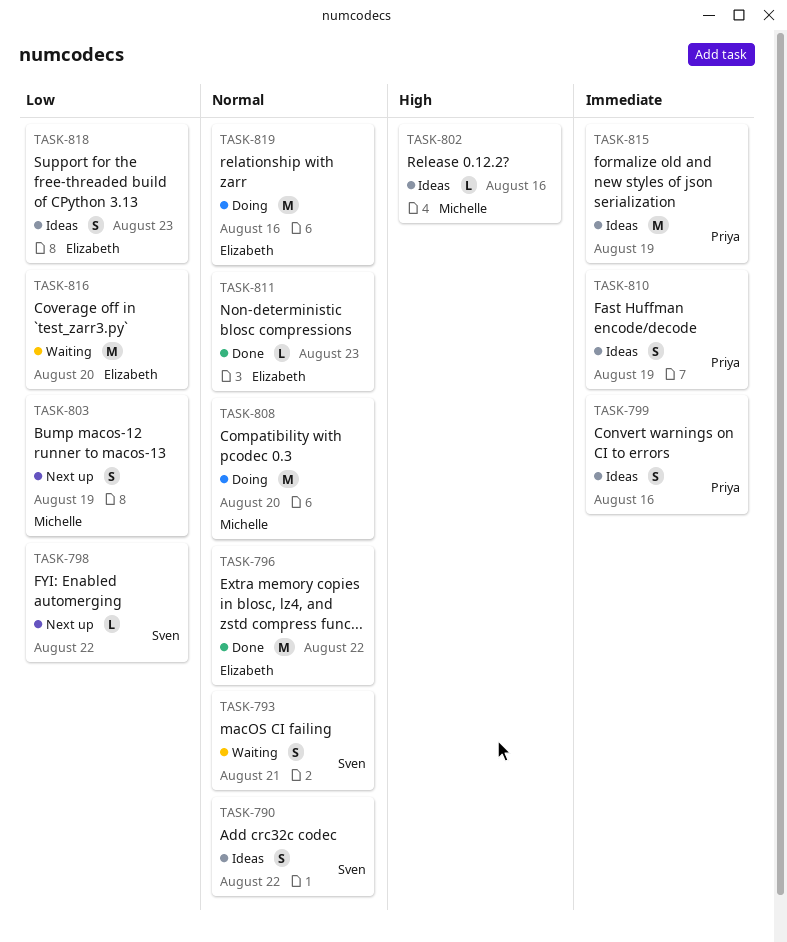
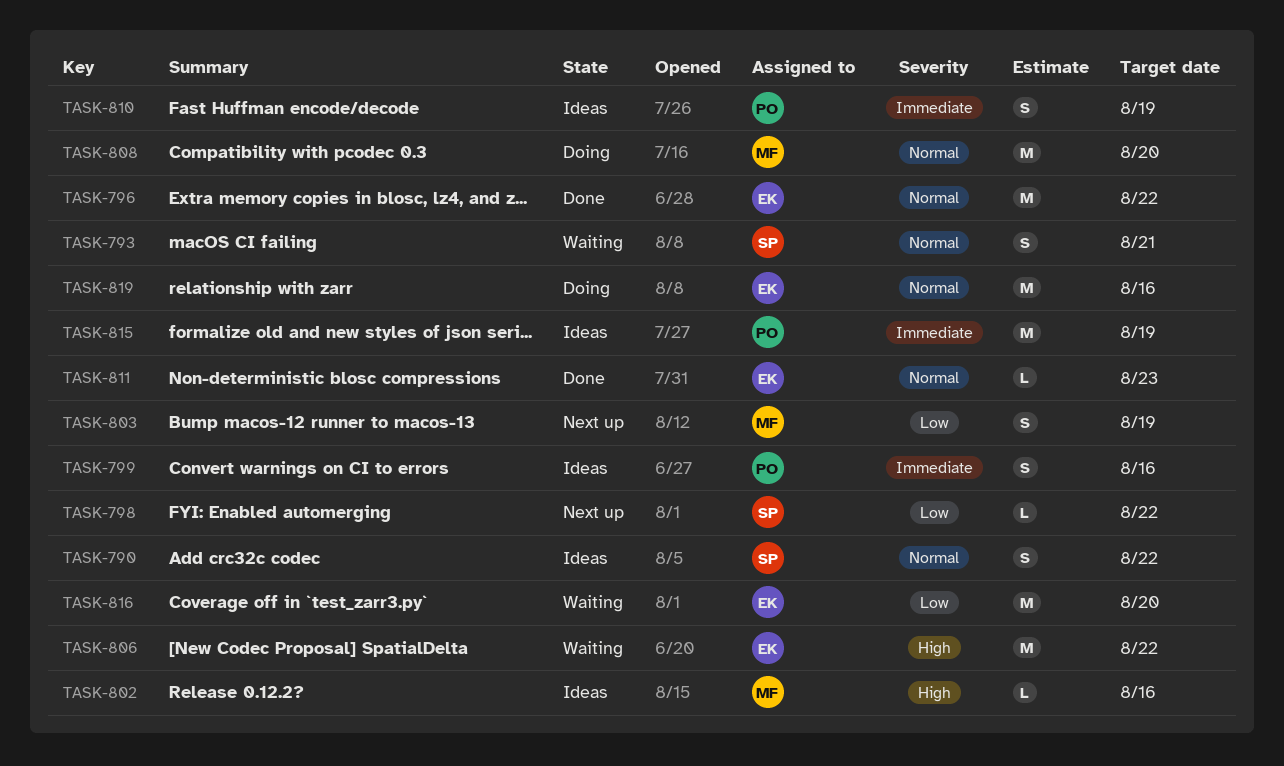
TASK-806: none -> present
TASK-818: present -> none

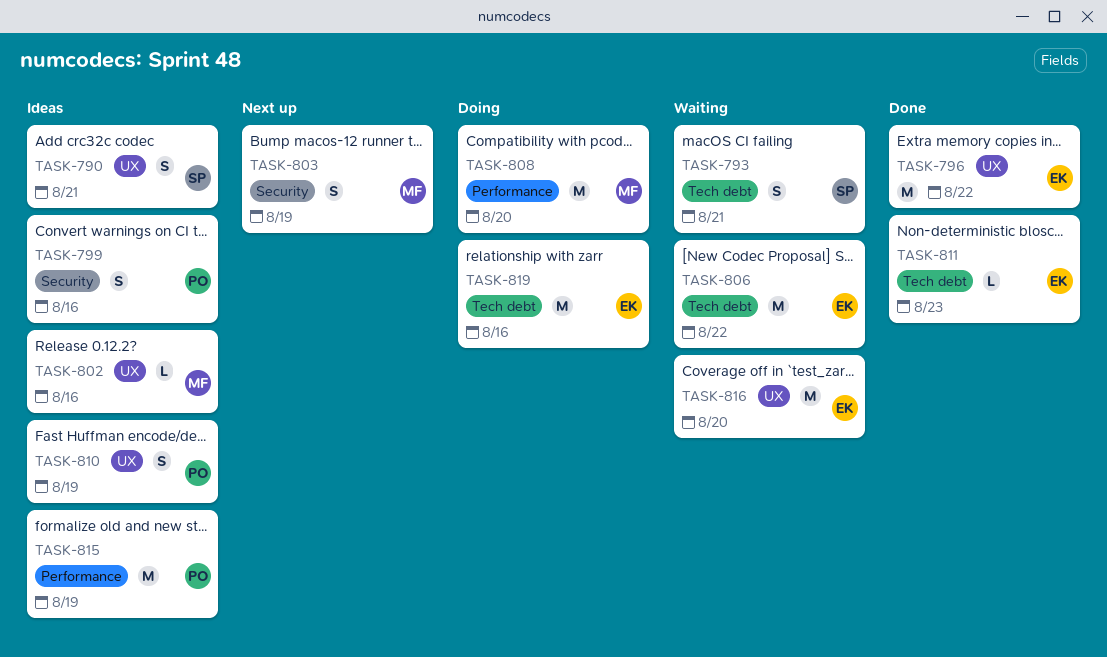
TASK-790, due: Aug 22 -> Aug 21
TASK-798: present -> none

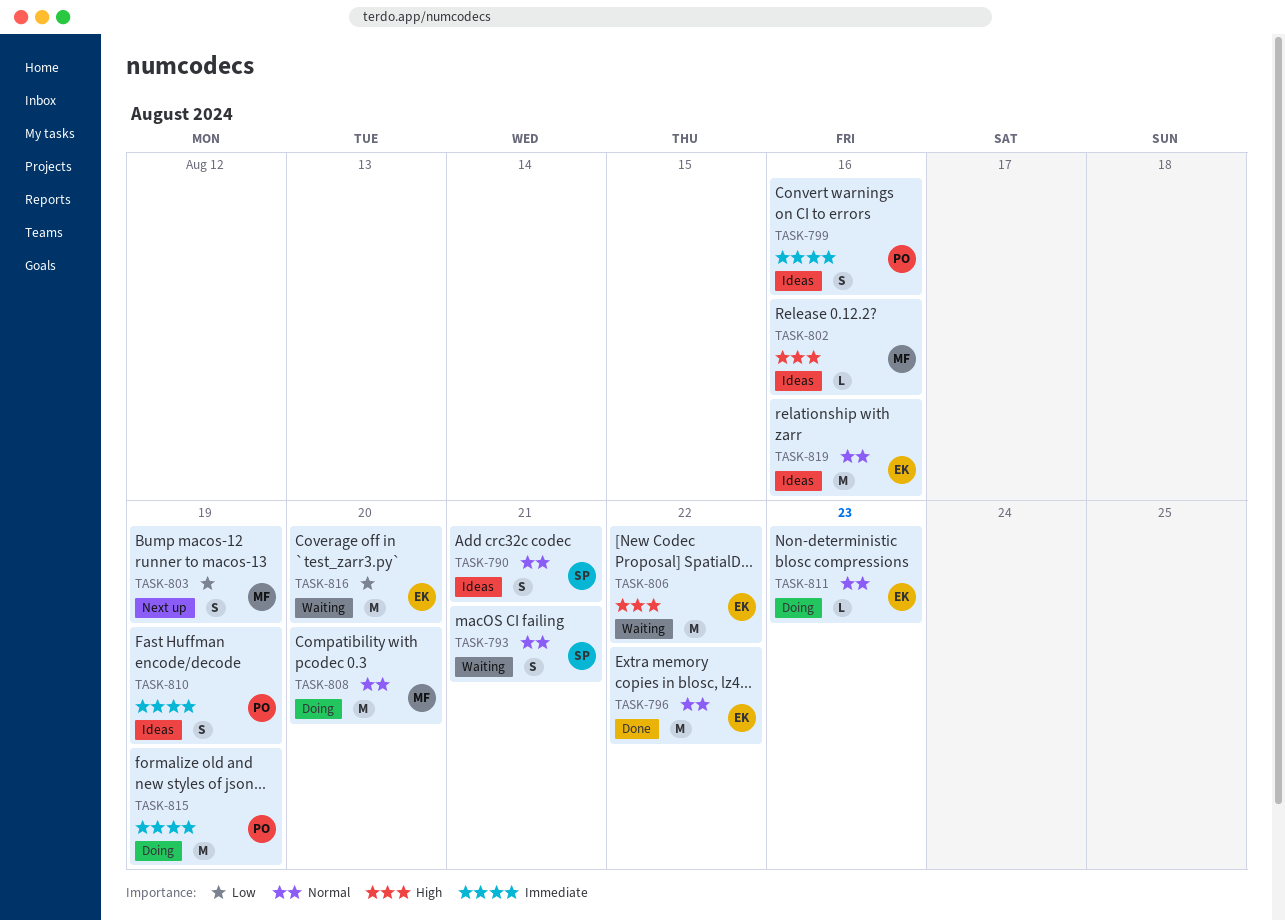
TASK-811, status: Done -> Doing
TASK-815, status: Ideas -> Doing
TASK-819, status: Doing -> Ideas

